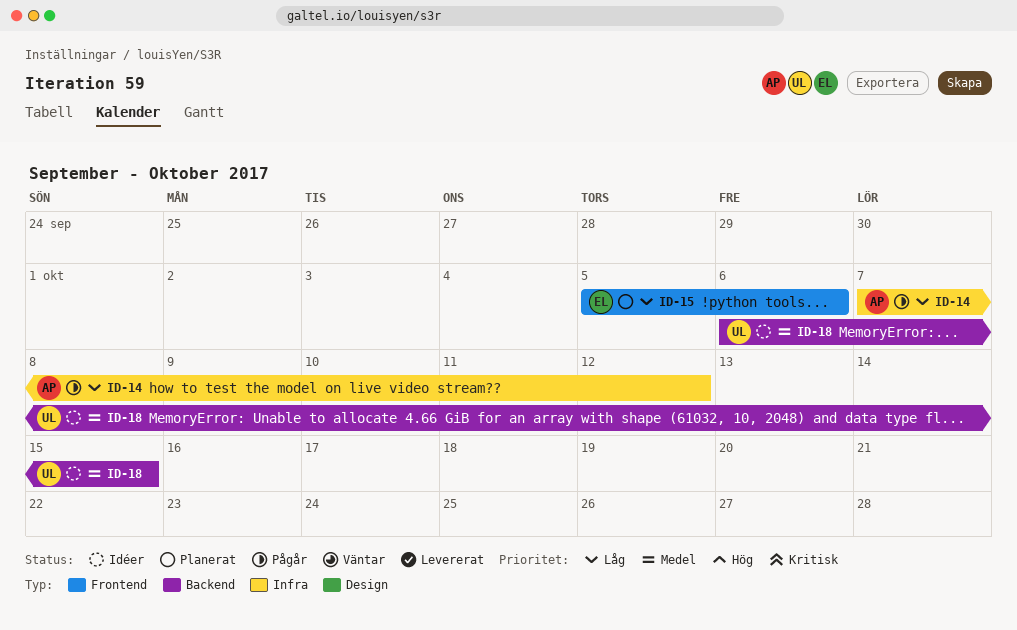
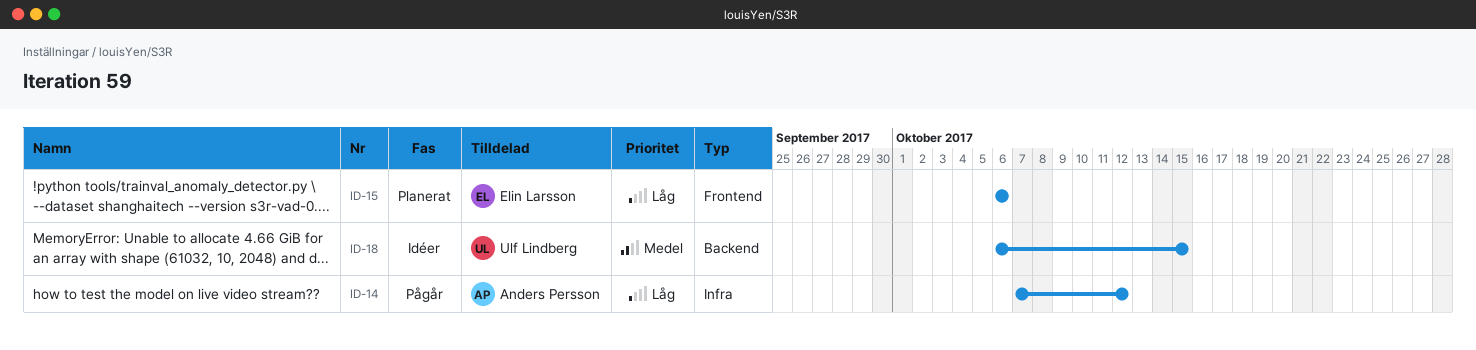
ID-15, start: Oct 5 -> Oct 6

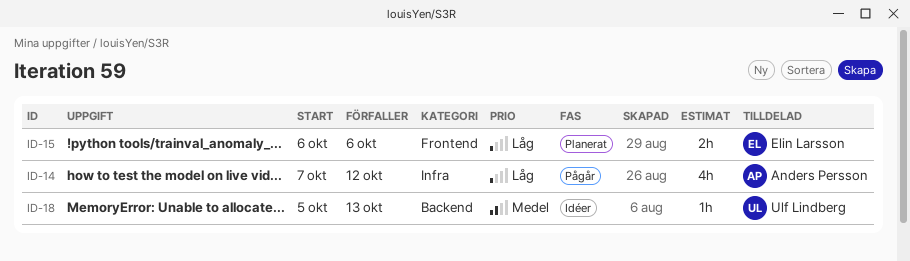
ID-18, start: Oct 6 -> Oct 5
ID-18, due: Oct 15 -> Oct 13

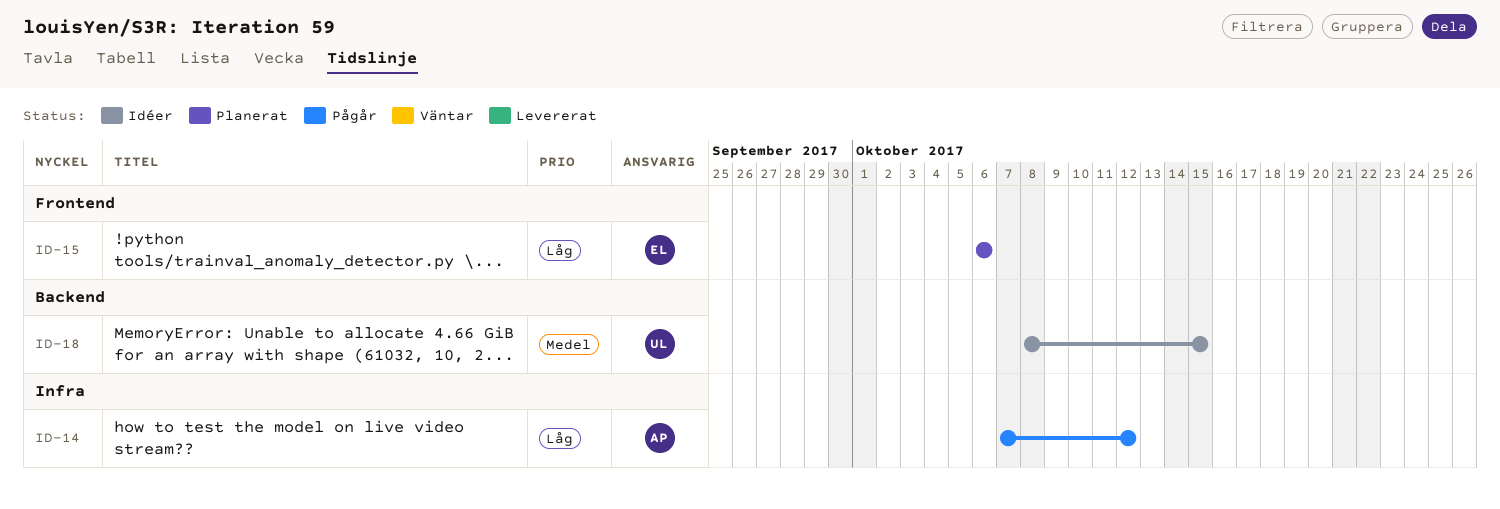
ID-18, start: Oct 5 -> Oct 8
ID-18, due: Oct 13 -> Oct 15

